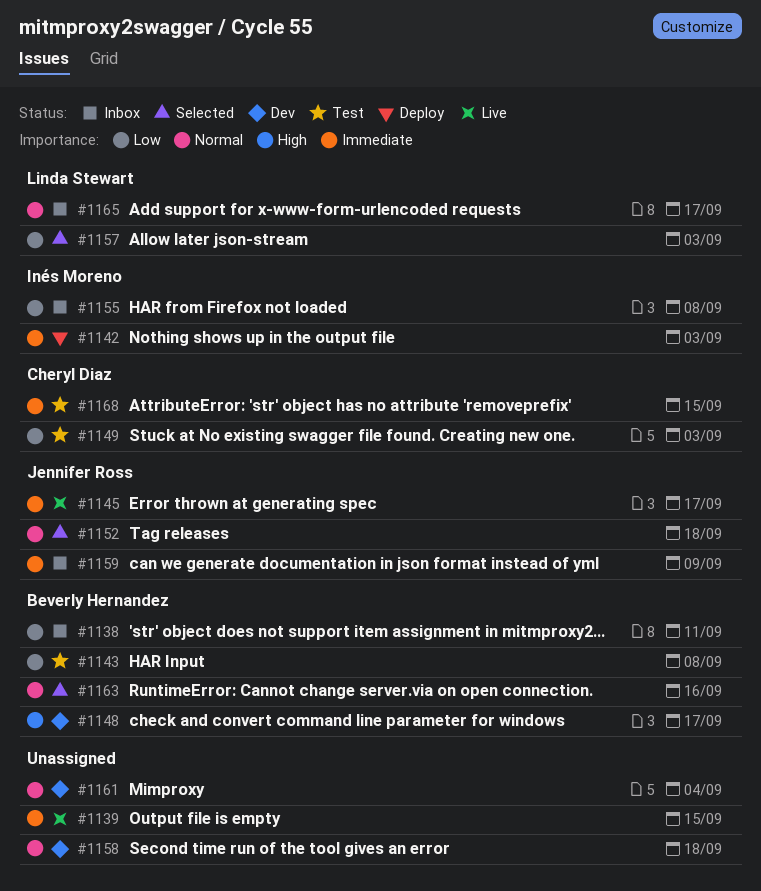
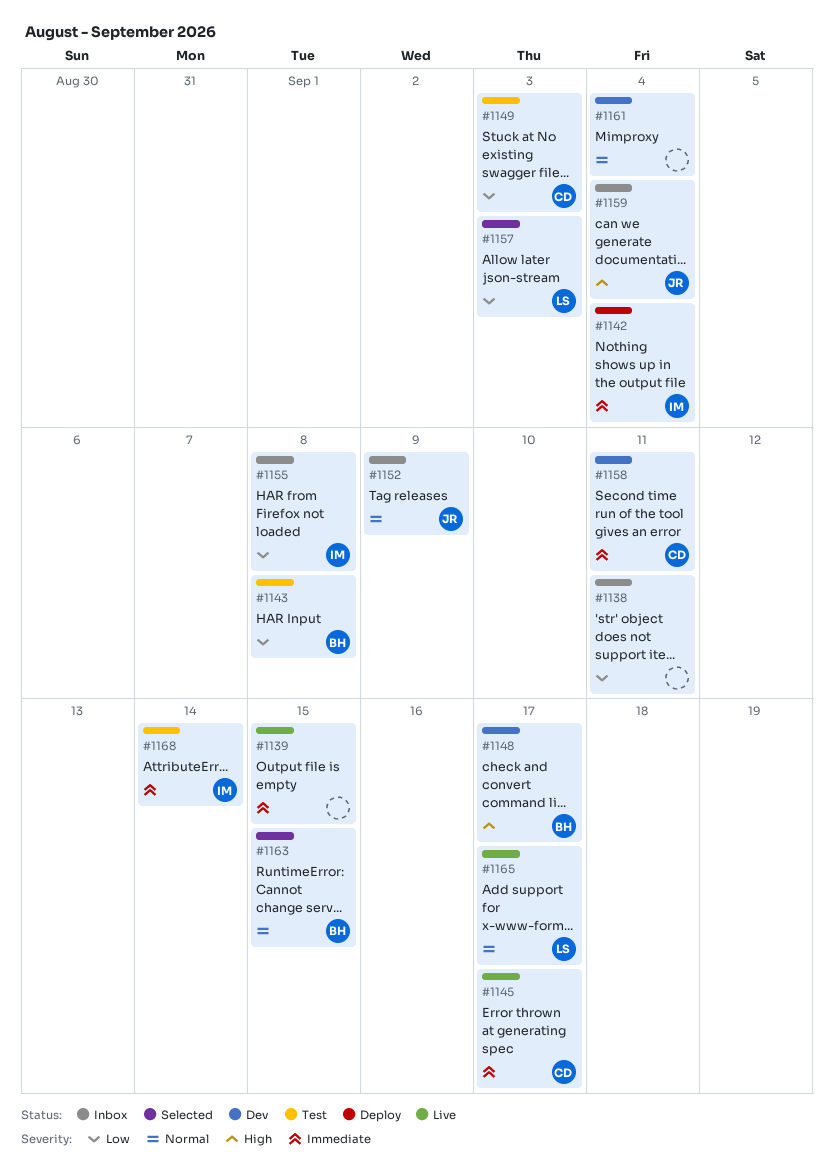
#1138, owner: Beverly Hernandez -> none
#1142, due: Sep 3 -> Sep 4
#1145, owner: Jennifer Ross -> Cheryl Diaz
#1152, status: Selected -> Inbox
#1152, due: Sep 18 -> Sep 9
#1158, owner: none -> Cheryl Diaz
#1158, priority: Normal -> Immediate
#1158, due: Sep 18 -> Sep 11
#1159, priority: Immediate -> High
#1159, due: Sep 9 -> Sep 4
#1163, due: Sep 16 -> Sep 15
#1165, status: Inbox -> Live
#1168, owner: Cheryl Diaz -> Inés Moreno
#1168, due: Sep 15 -> Sep 14

